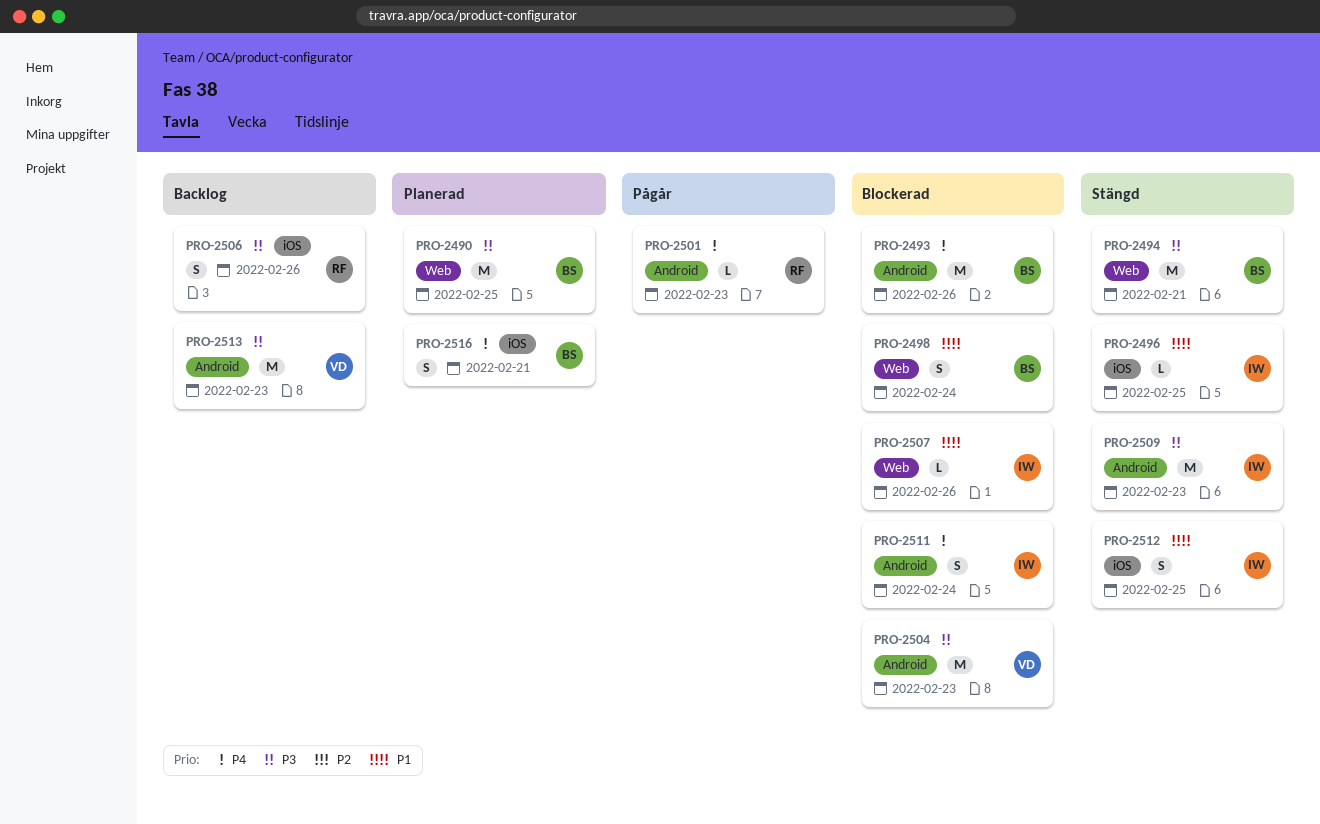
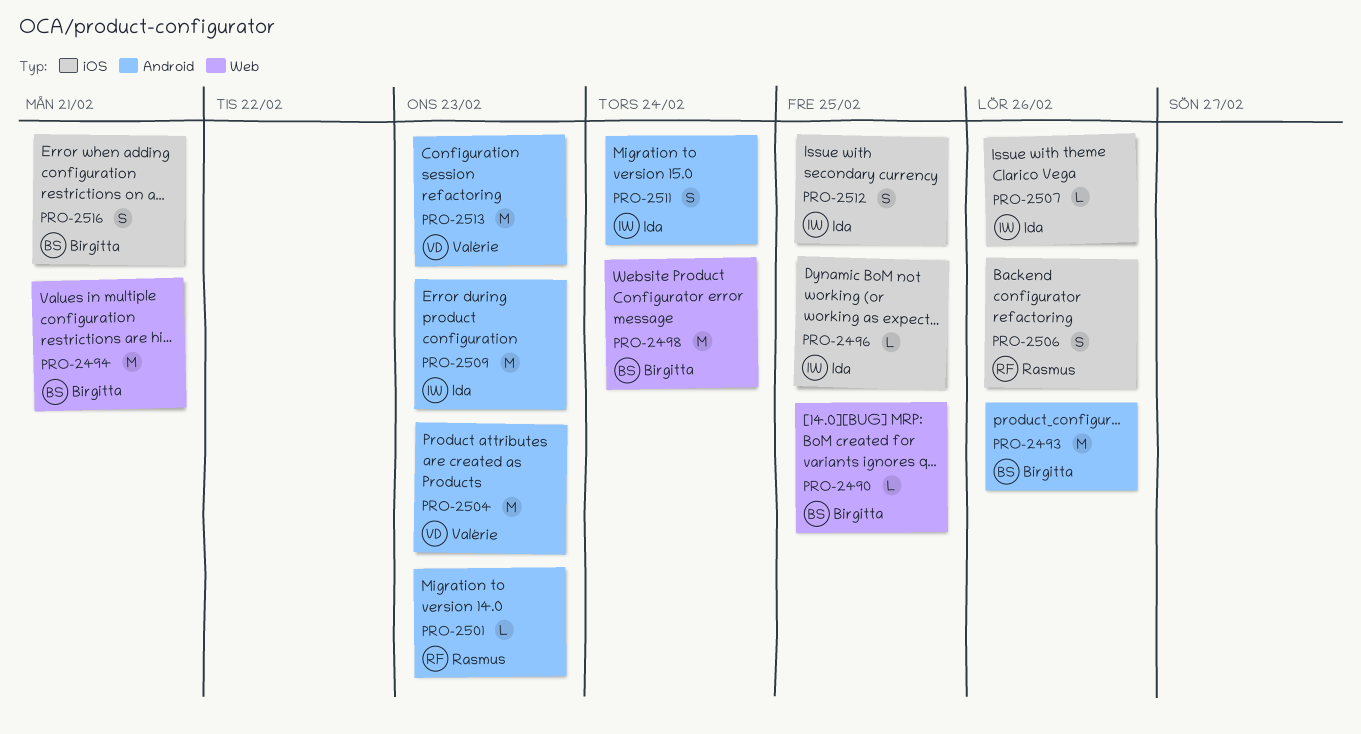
PRO-2490, estimate: M -> L
PRO-2498, estimate: S -> M
PRO-2507, label: Web -> iOS

